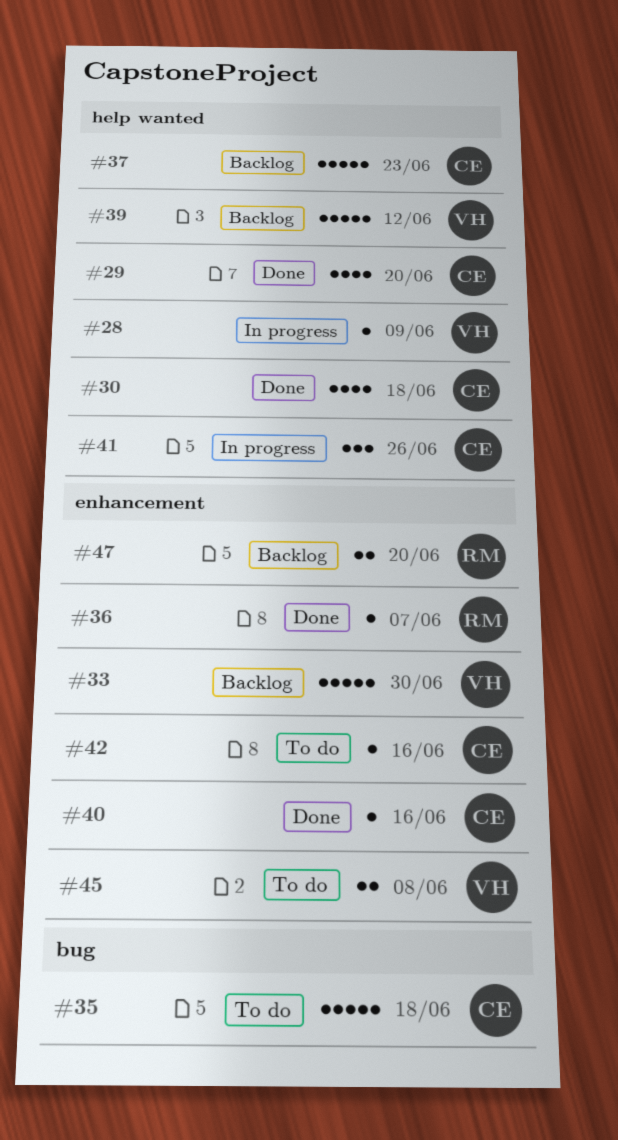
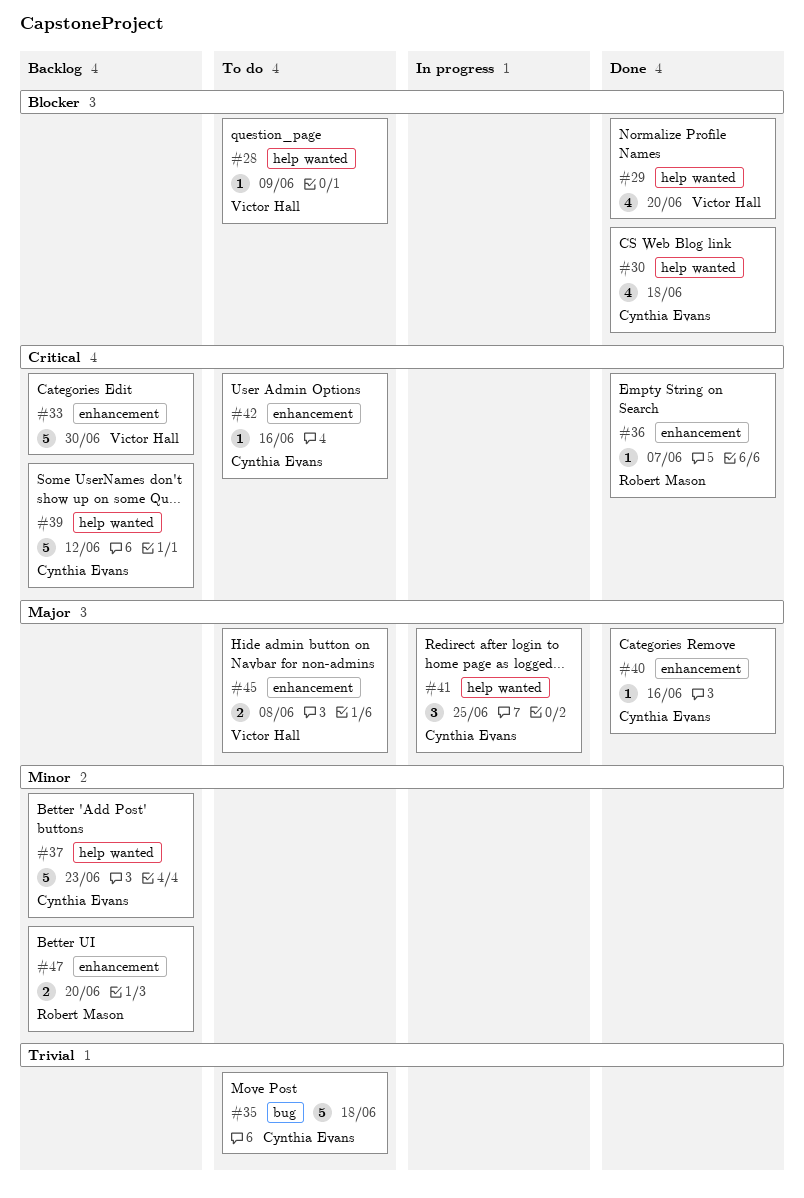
#28, status: In progress -> To do
#29, owner: Cynthia Evans -> Victor Hall
#39, owner: Victor Hall -> Cynthia Evans
#41, due: Jun 26 -> Jun 25

